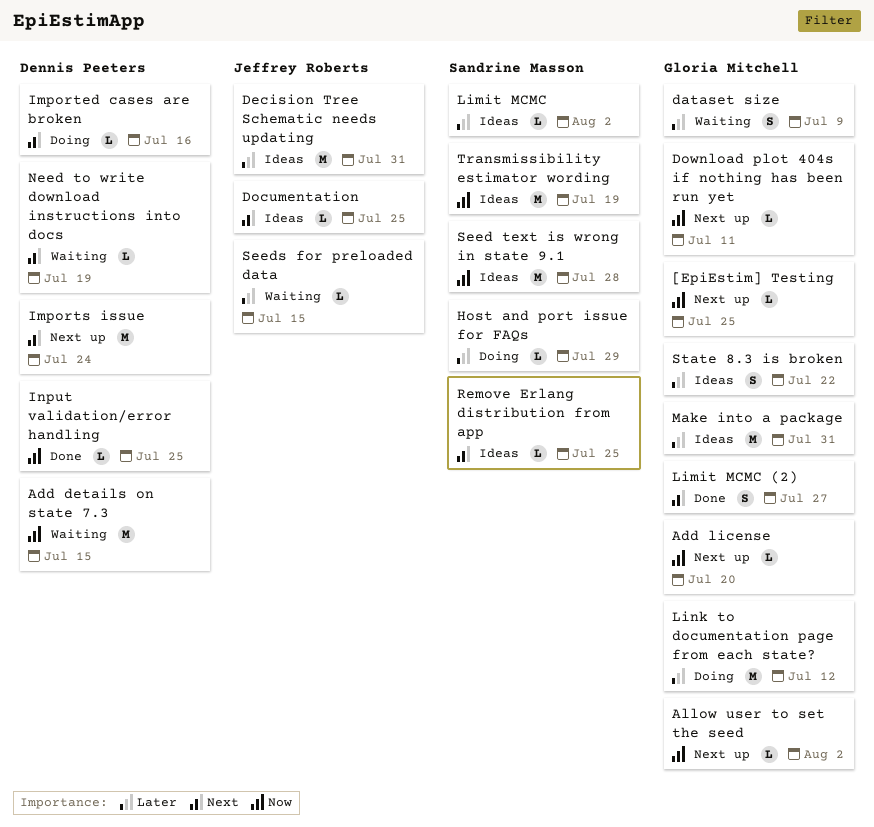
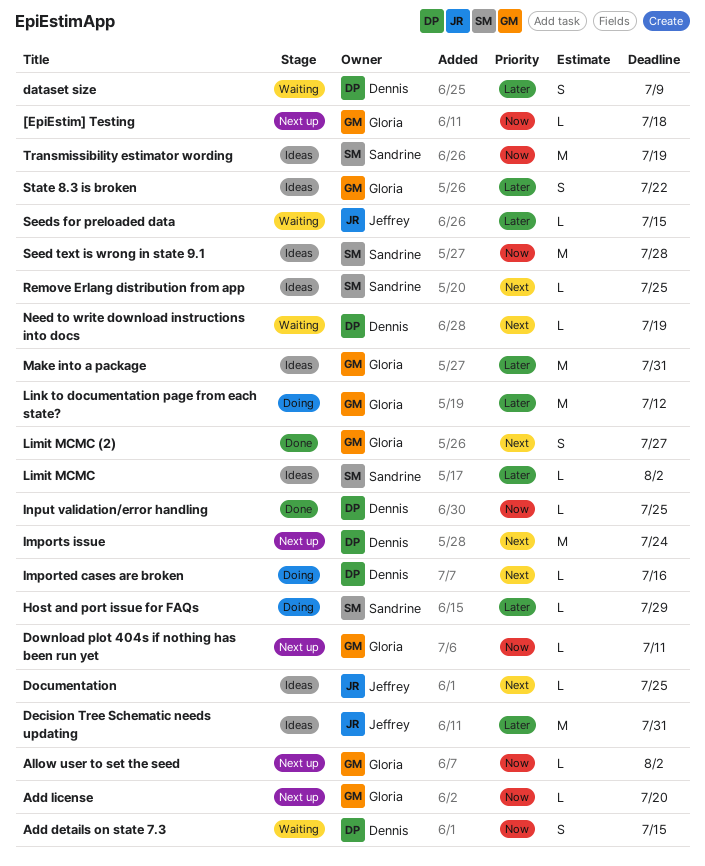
[EpiEstim] Testing, due: Jul 25 -> Jul 18
Add details on state 7.3, estimate: M -> S
dataset size, owner: Gloria Mitchell -> Dennis Peeters

